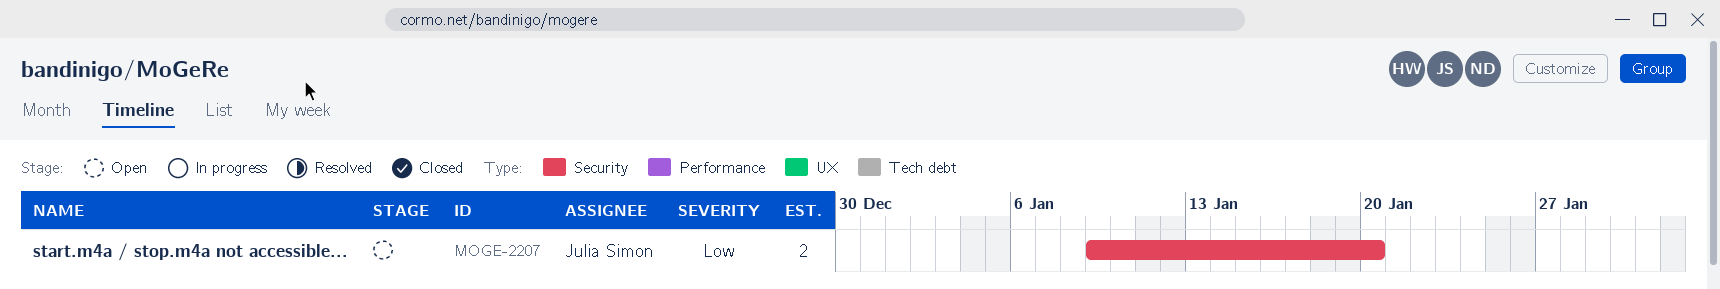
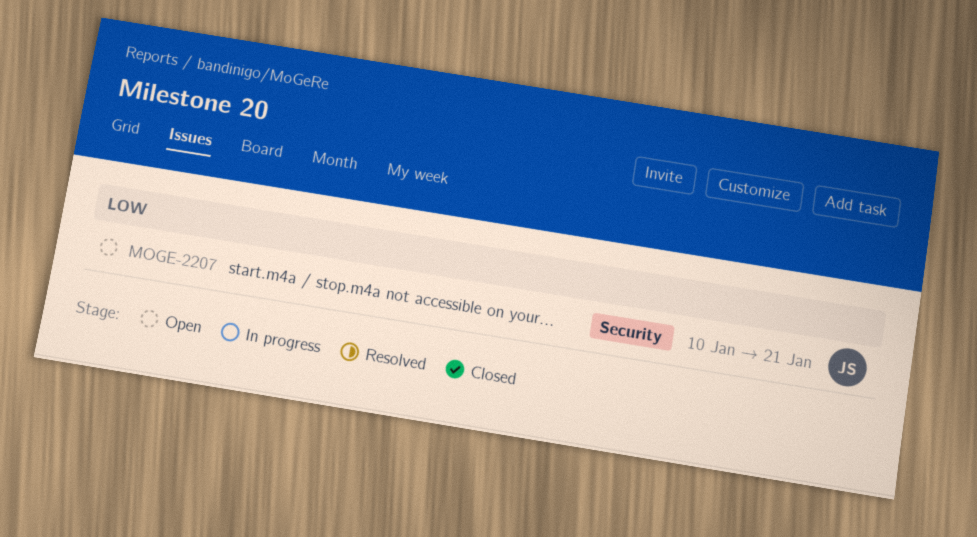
MOGE-2207, start: Jan 9 -> Jan 10
MOGE-2207, due: Jan 20 -> Jan 21

